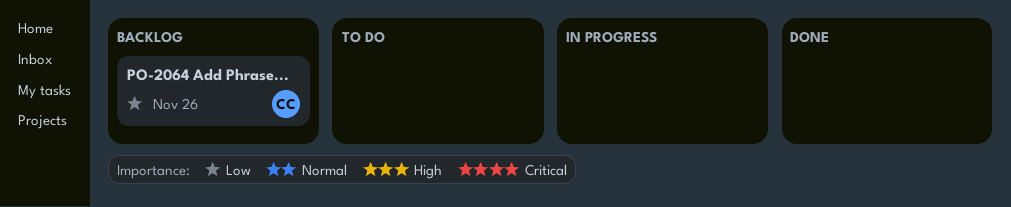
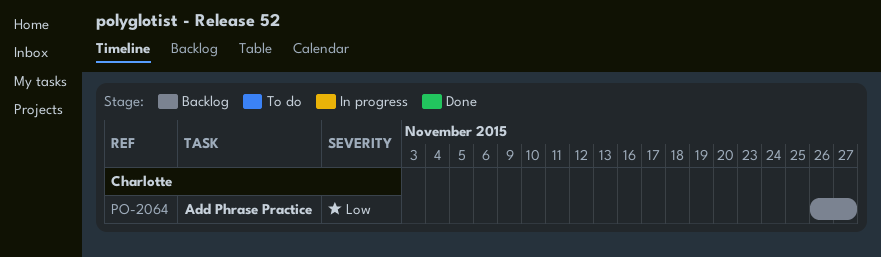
PO-2064, due: Nov 26 -> Nov 27

